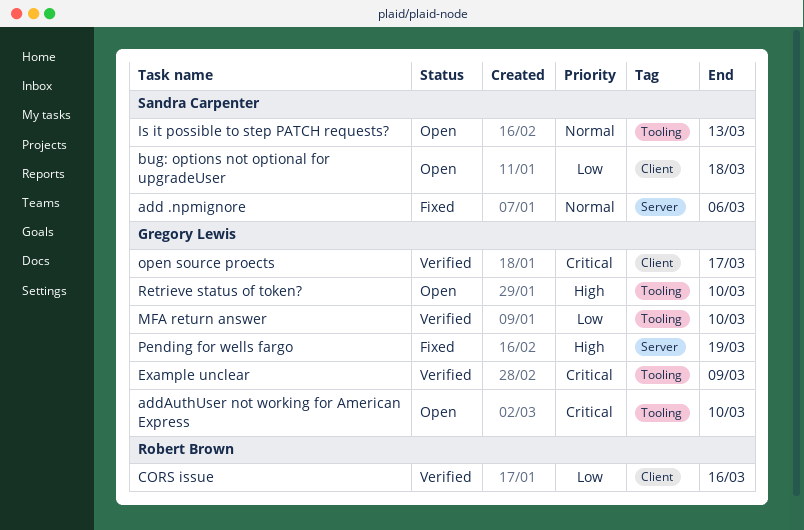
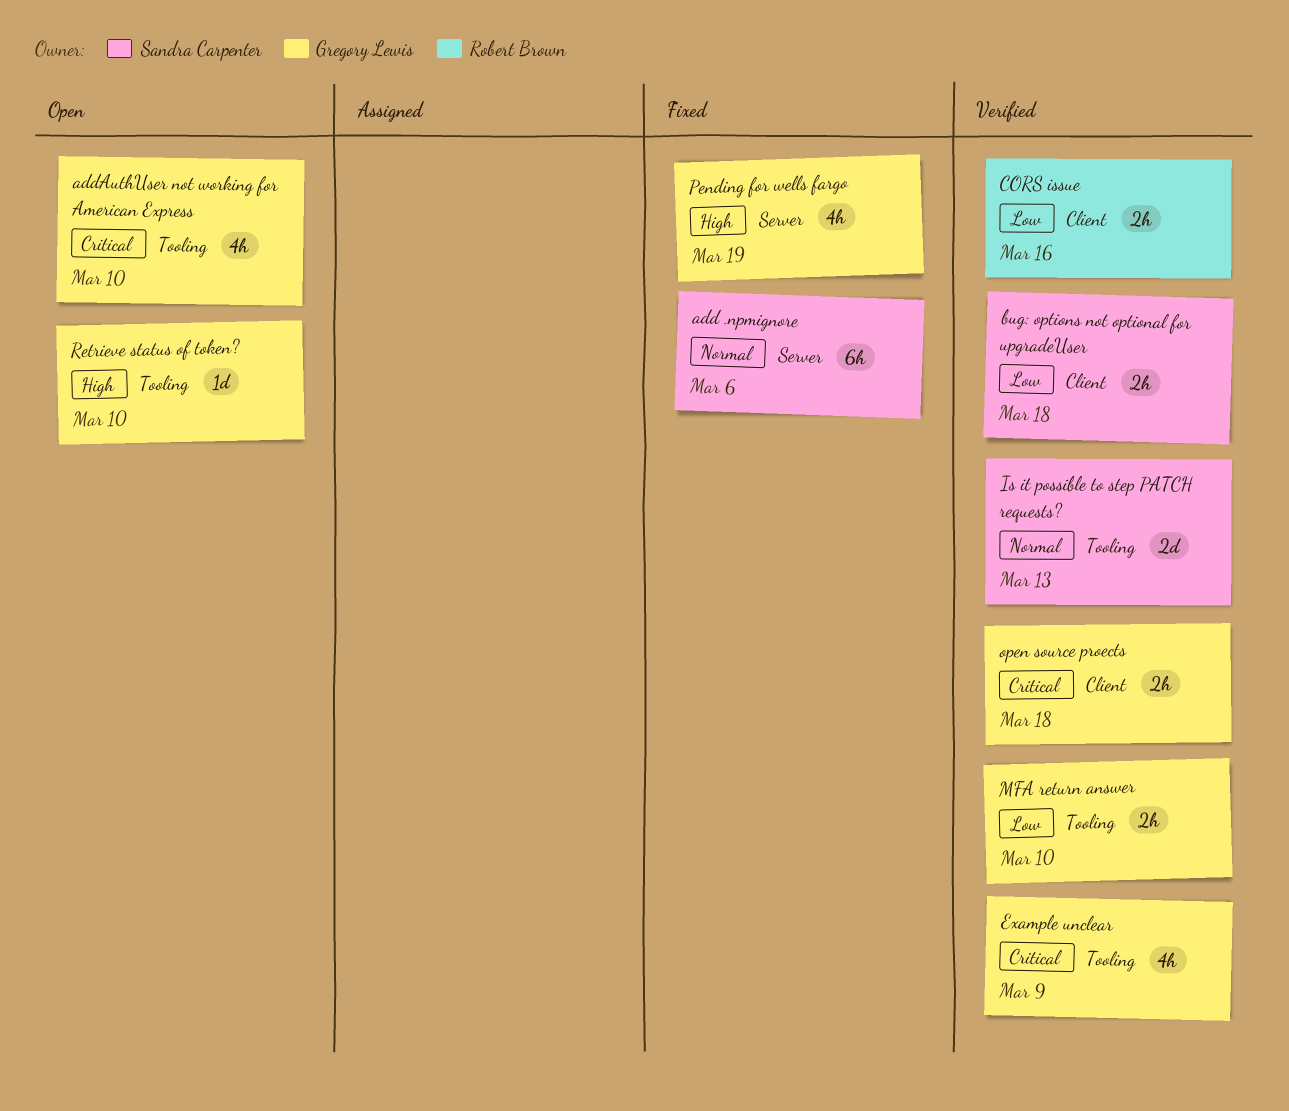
bug: options not optional for upgradeUser, status: Open -> Verified
Is it possible to step PATCH requests?, status: Open -> Verified
open source proects, due: Mar 17 -> Mar 18

